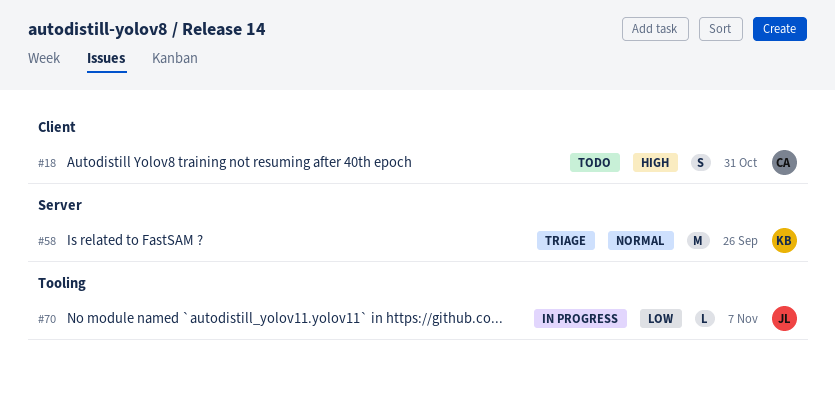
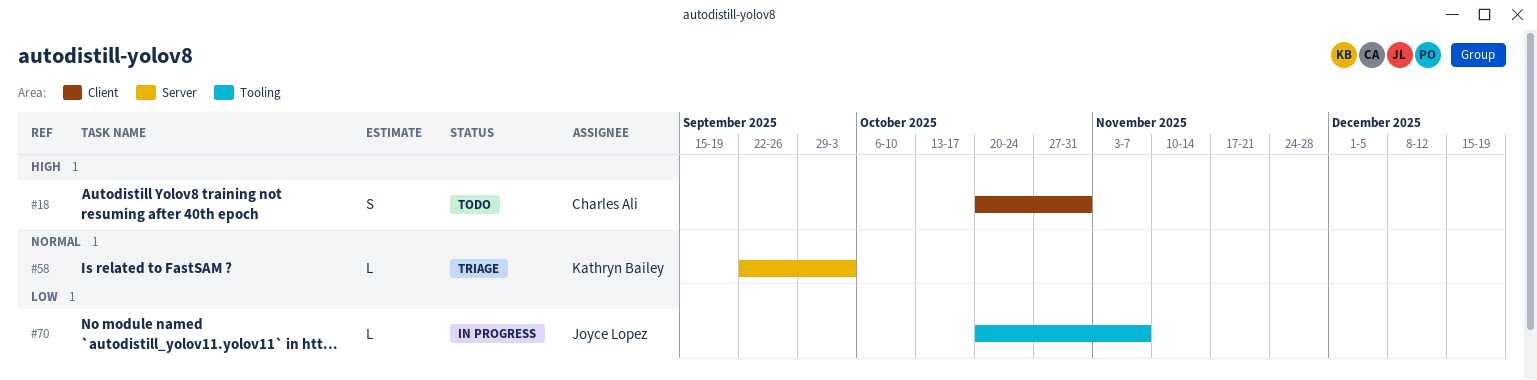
#58, estimate: M -> L
#58, due: Sep 26 -> Oct 3

